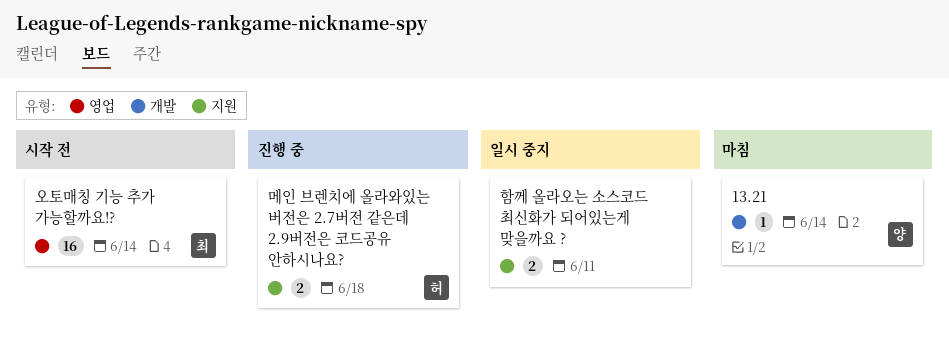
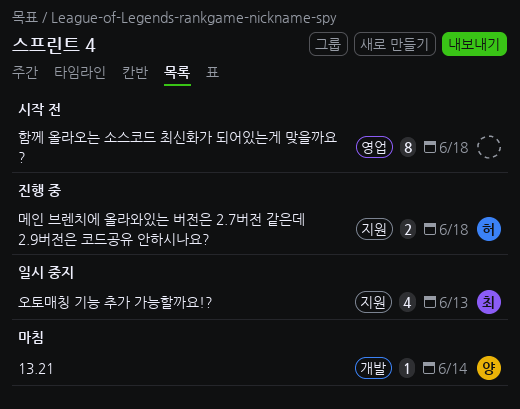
오토매칭 기능 추가 가능할까요!?, status: 시작 전 -> 일시 중지
오토매칭 기능 추가 가능할까요!?, label: 영업 -> 지원
오토매칭 기능 추가 가능할까요!?, estimate: 16 -> 4
오토매칭 기능 추가 가능할까요!?, due: Jun 14 -> Jun 13
함께 올라오는 소스코드 최신화가 되어있는게 맞을까요 ?, status: 일시 중지 -> 시작 전
함께 올라오는 소스코드 최신화가 되어있는게 맞을까요 ?, label: 지원 -> 영업
함께 올라오는 소스코드 최신화가 되어있는게 맞을까요 ?, estimate: 2 -> 8
함께 올라오는 소스코드 최신화가 되어있는게 맞을까요 ?, due: Jun 11 -> Jun 18

